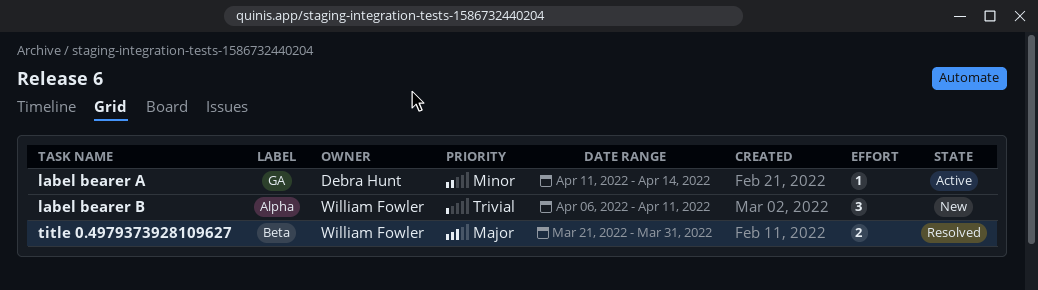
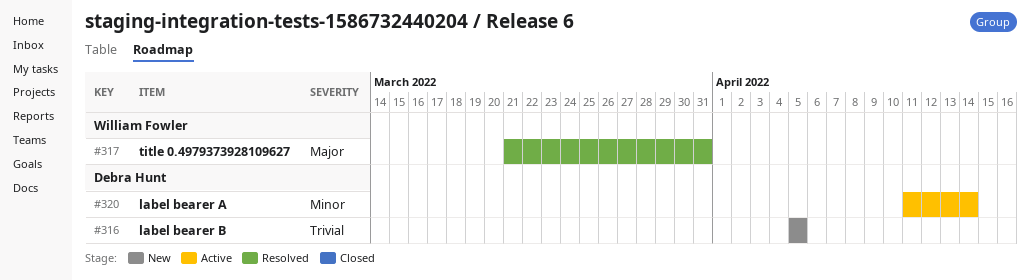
label bearer B, owner: William Fowler -> Debra Hunt
label bearer B, start: Apr 6 -> Apr 5
label bearer B, due: Apr 11 -> Apr 5

